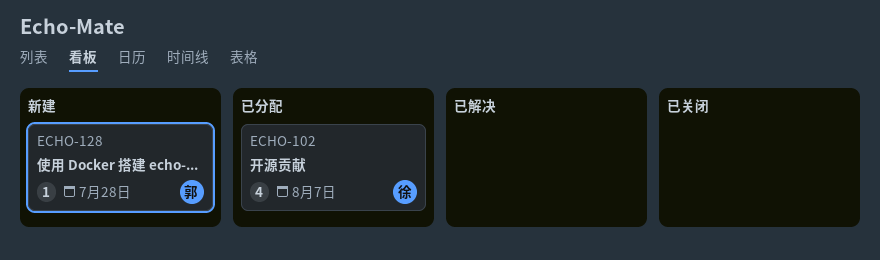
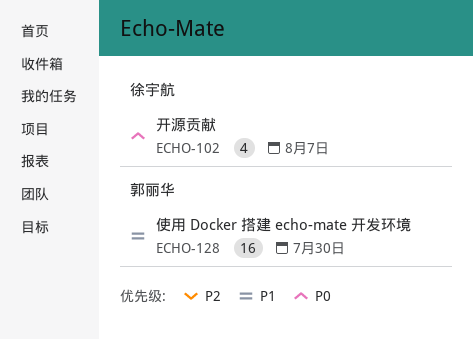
ECHO-128, estimate: 1 -> 16
ECHO-128, due: Jul 28 -> Jul 30

